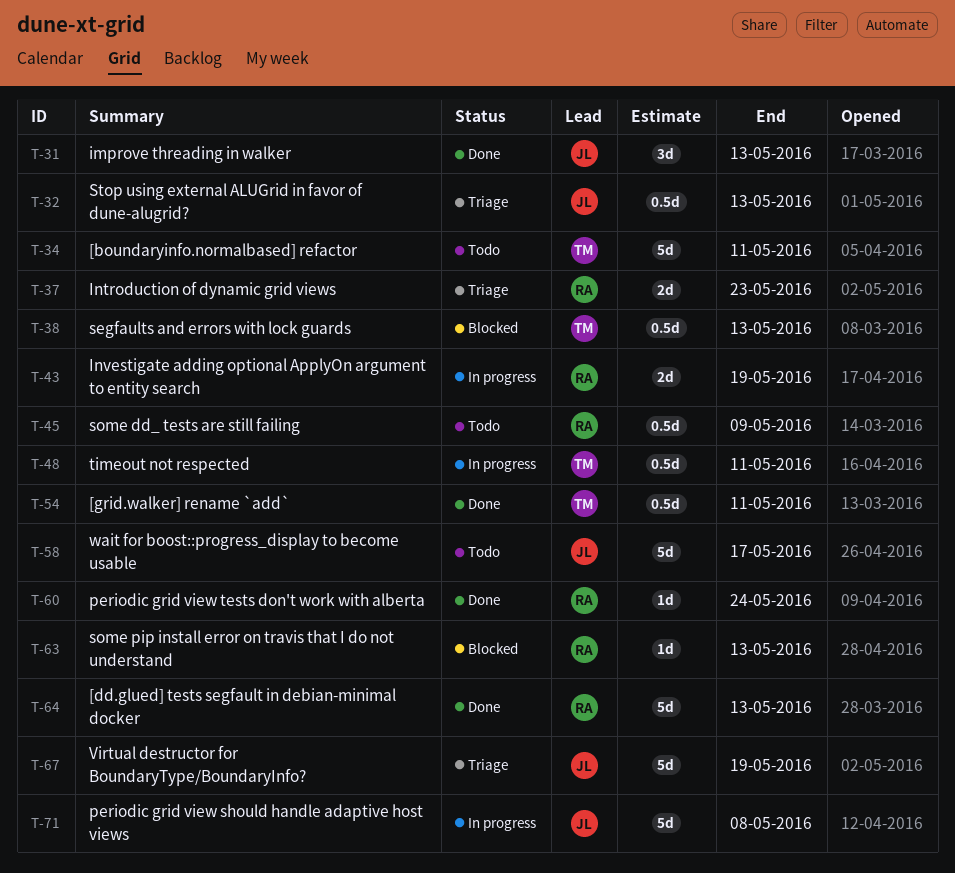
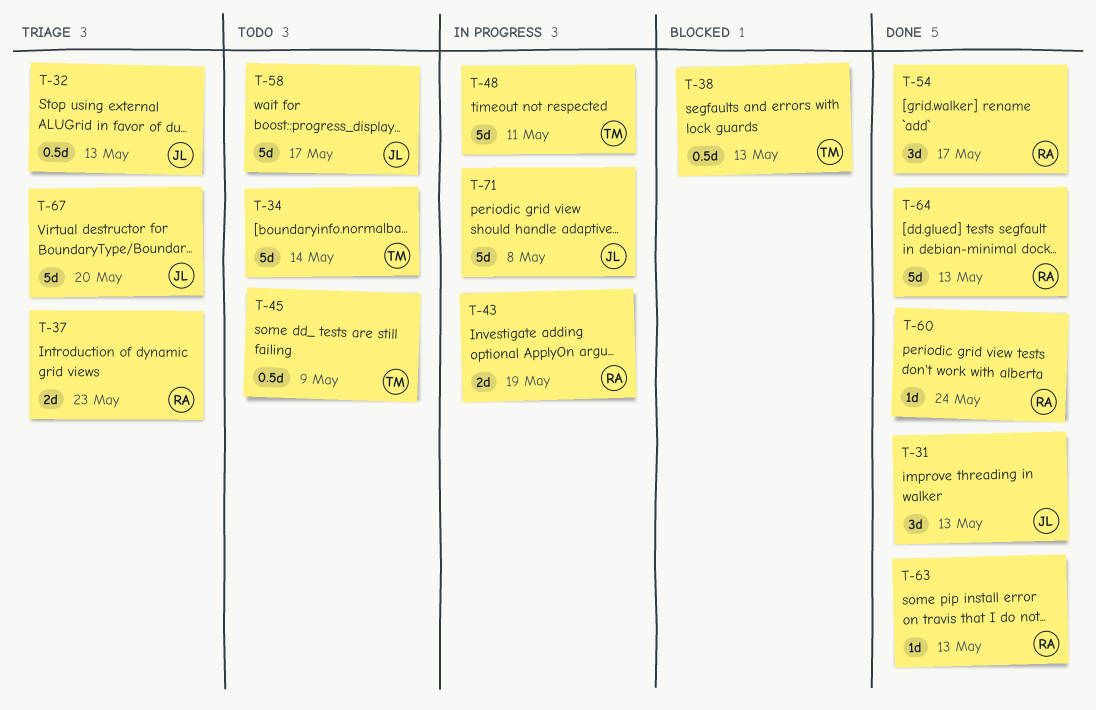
T-34, due: May 11 -> May 14
T-45, owner: RA -> TM
T-48, estimate: 0.5d -> 5d
T-54, owner: TM -> RA
T-54, estimate: 0.5d -> 3d
T-54, due: May 11 -> May 17
T-63, status: Blocked -> Done
T-67, due: May 19 -> May 20

